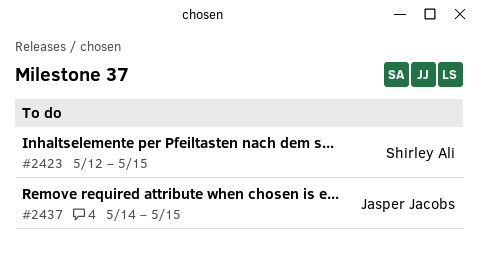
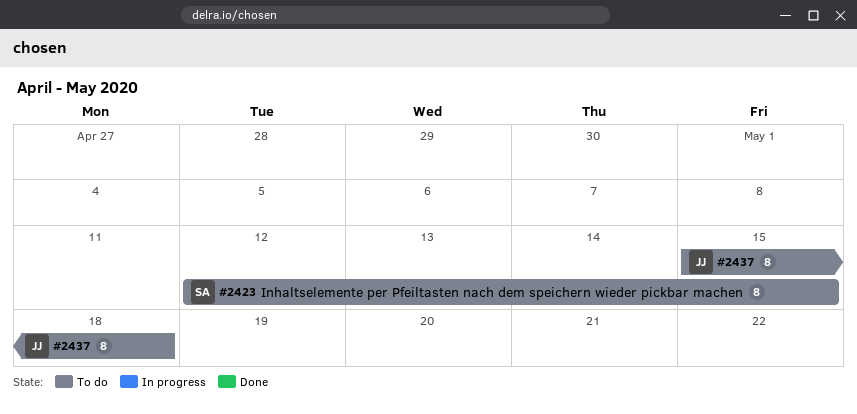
#2437, start: May 14 -> May 15
#2437, due: May 15 -> May 18

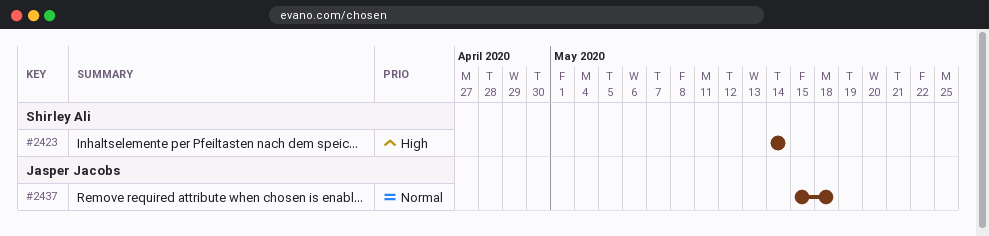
#2423, start: May 12 -> May 14
#2423, due: May 15 -> May 14

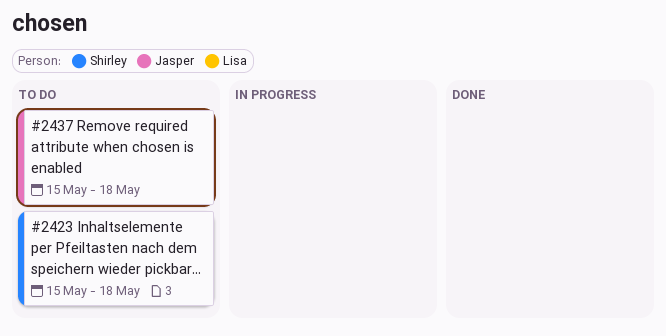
#2423, start: May 14 -> May 15
#2423, due: May 14 -> May 18

